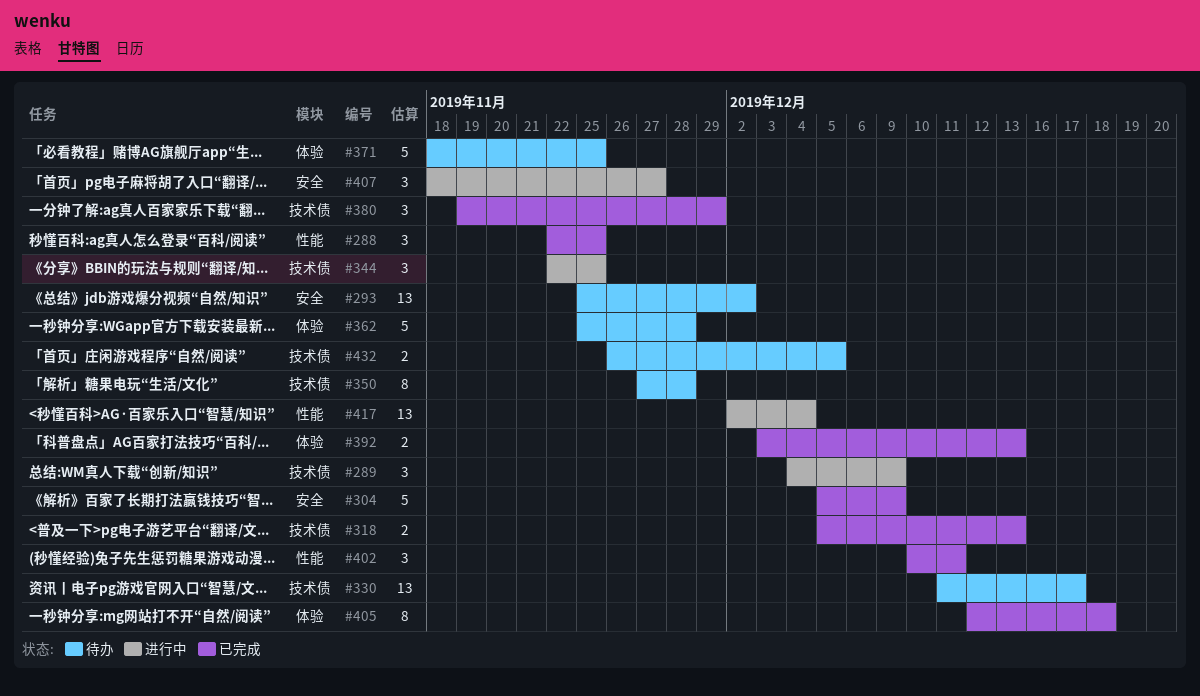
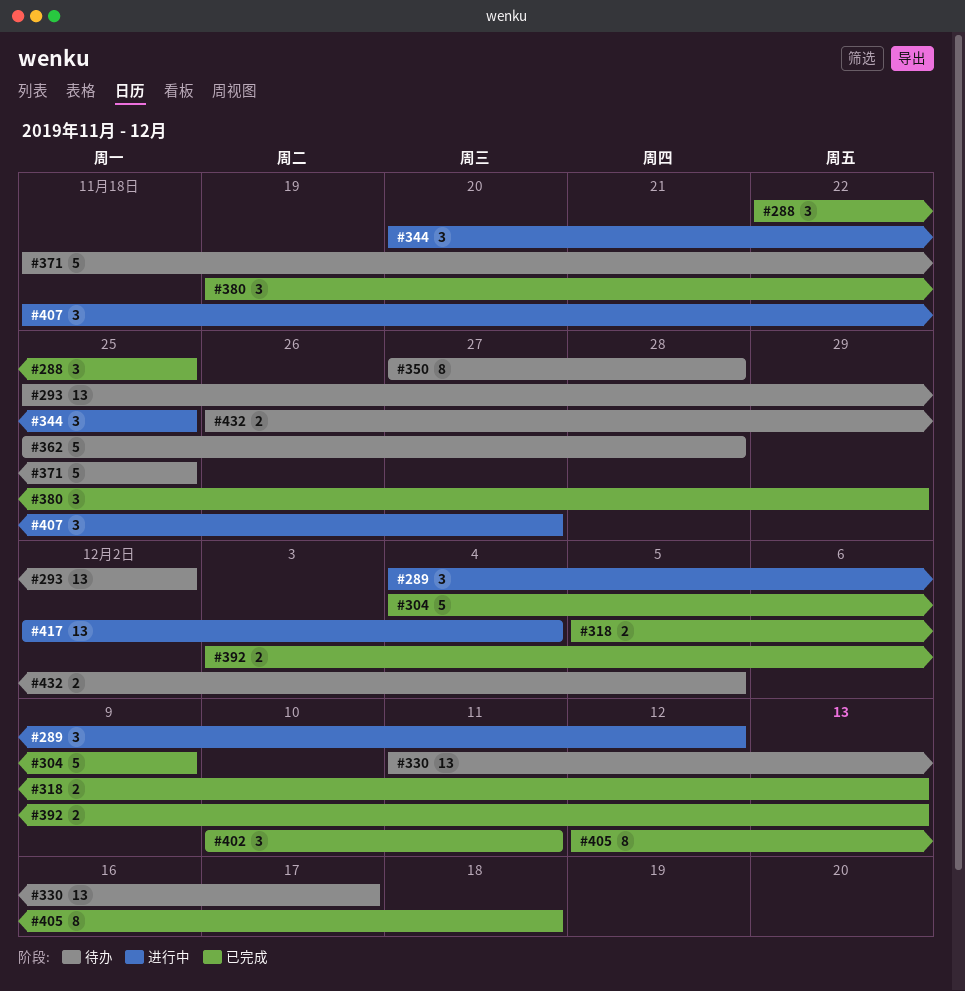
#289, due: Dec 9 -> Dec 12
#304, start: Dec 5 -> Dec 4
#344, start: Nov 22 -> Nov 20

